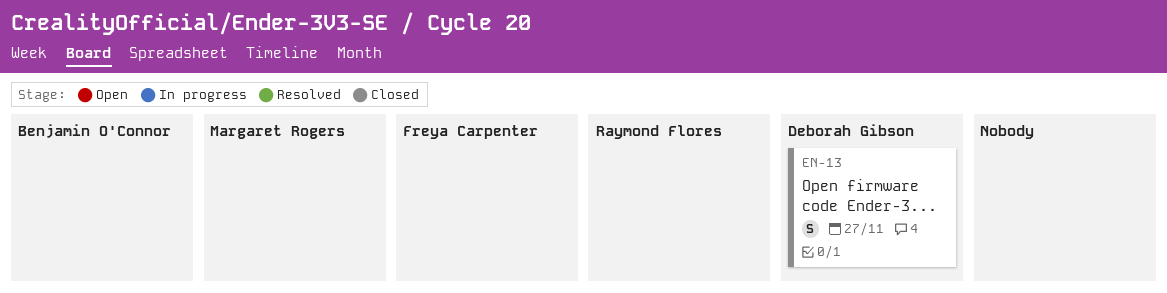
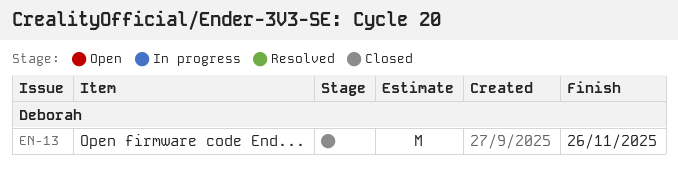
EN-13, estimate: S -> M
EN-13, due: Nov 27 -> Nov 26

